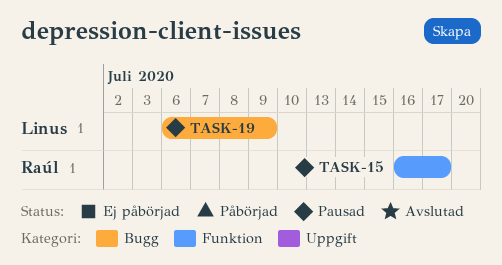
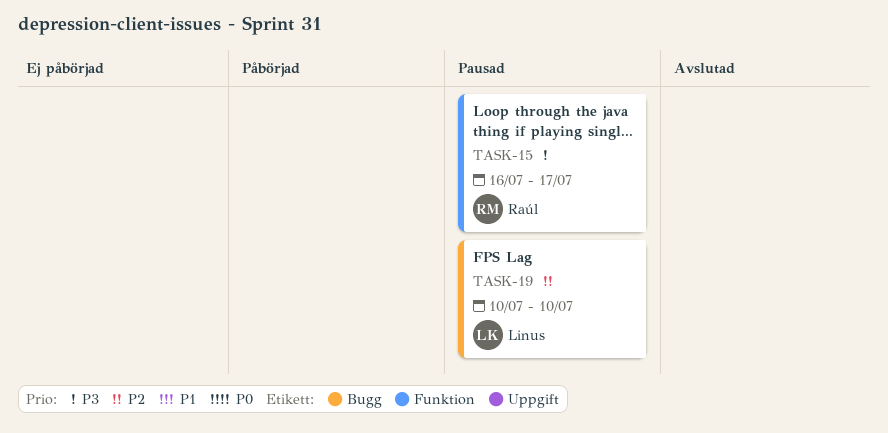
TASK-19, start: Jul 6 -> Jul 10
TASK-19, due: Jul 9 -> Jul 10

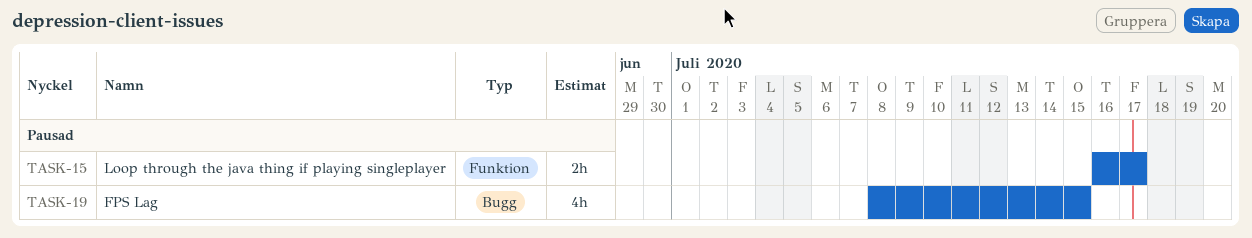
TASK-19, start: Jul 10 -> Jul 8
TASK-19, due: Jul 10 -> Jul 15

